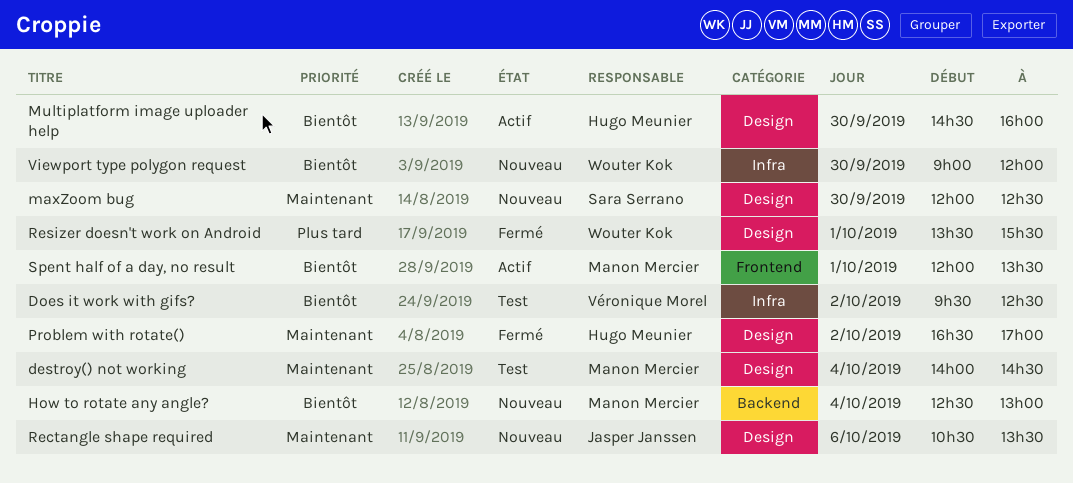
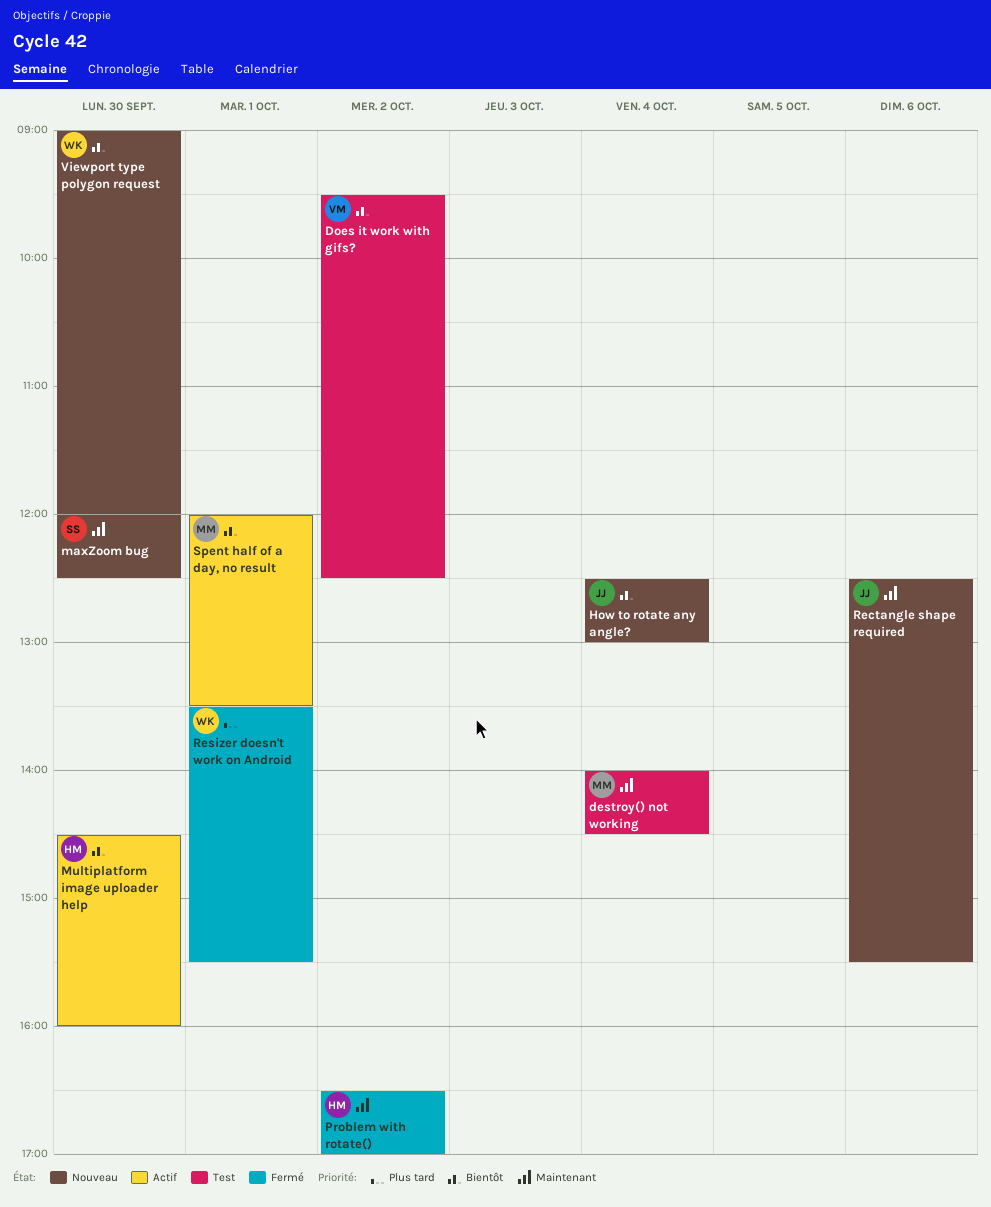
How to rotate any angle?, owner: Manon Mercier -> Jasper Janssen
Rectangle shape required, begins: 10:30 -> 12:30
Rectangle shape required, ends: 13:30 -> 15:30

